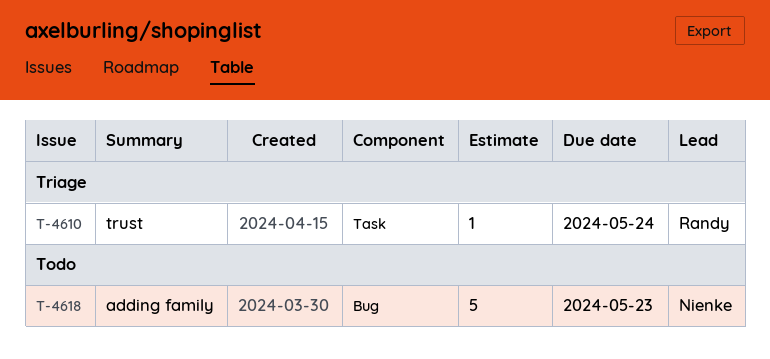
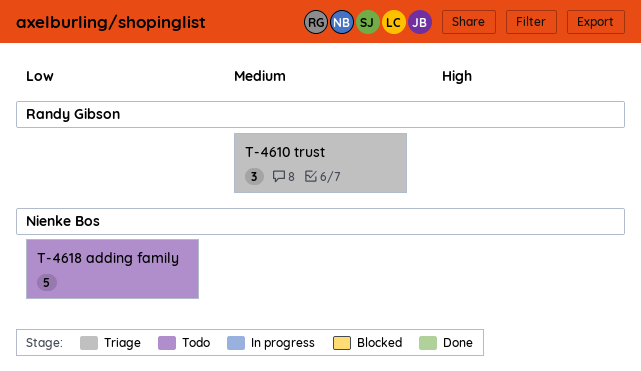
T-4610, estimate: 1 -> 3

